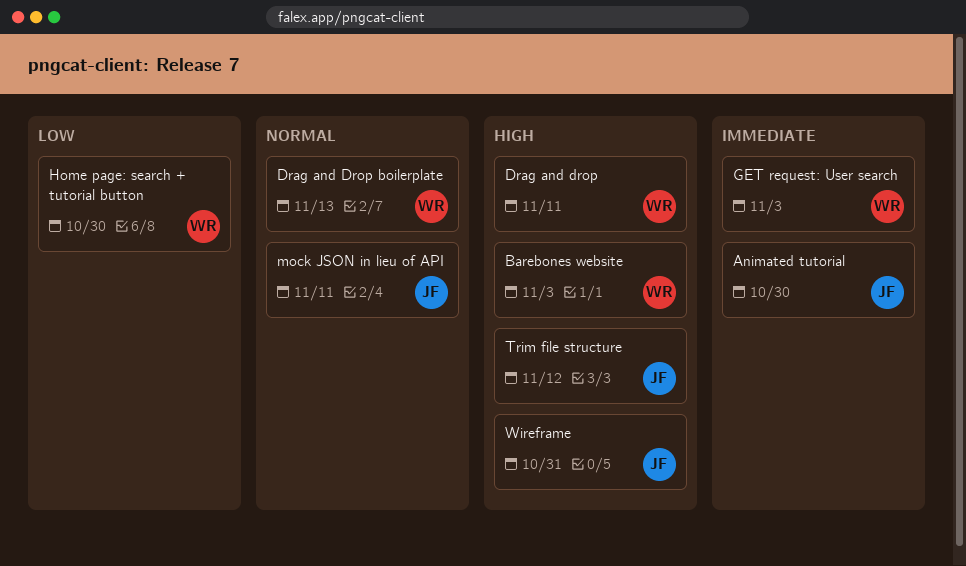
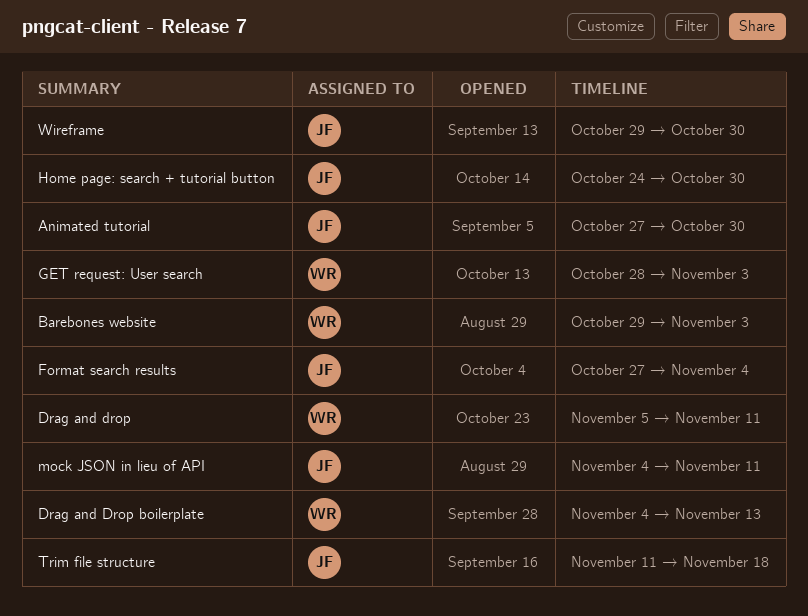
Format search results: none -> present
Home page: search + tutorial button, owner: WR -> JF
Trim file structure, due: Nov 12 -> Nov 18
Wireframe, due: Oct 31 -> Oct 30

